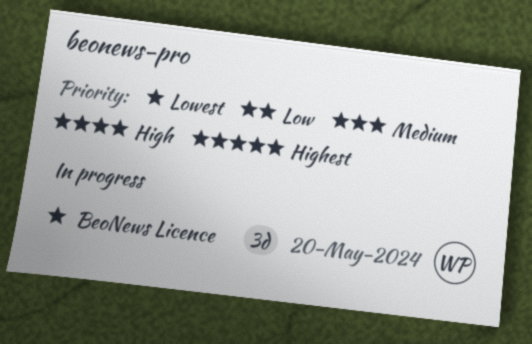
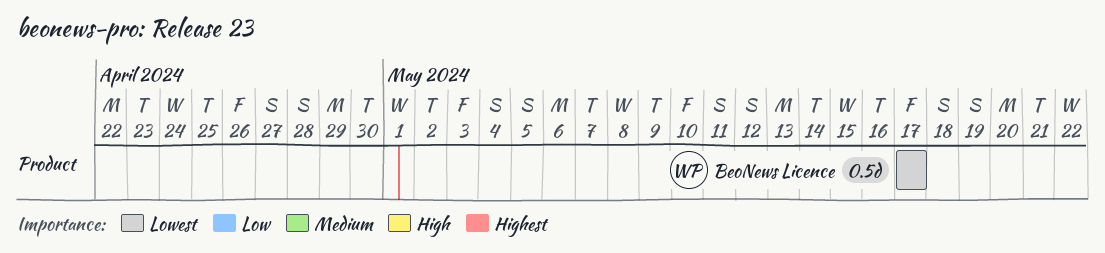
BeoNews Licence, estimate: 3d -> 0.5d
BeoNews Licence, due: May 20 -> May 17

